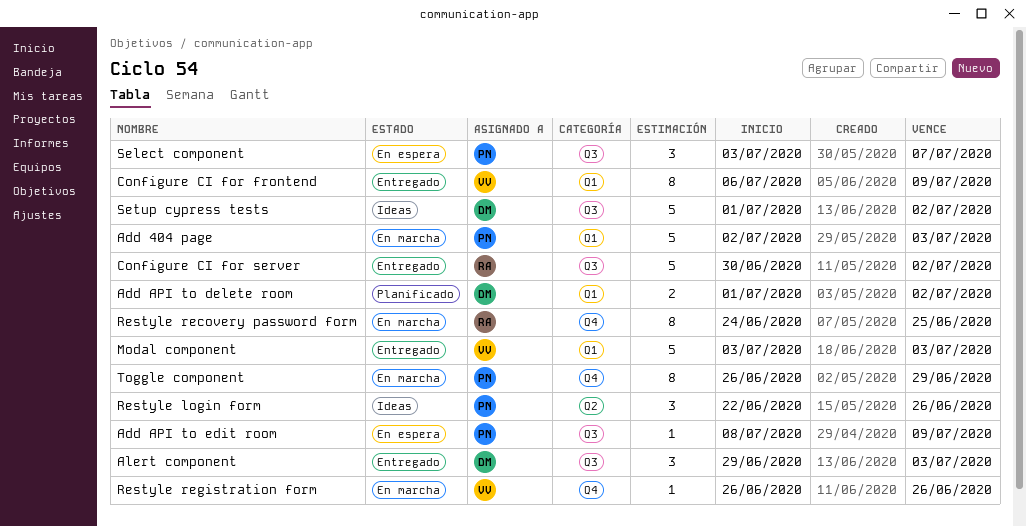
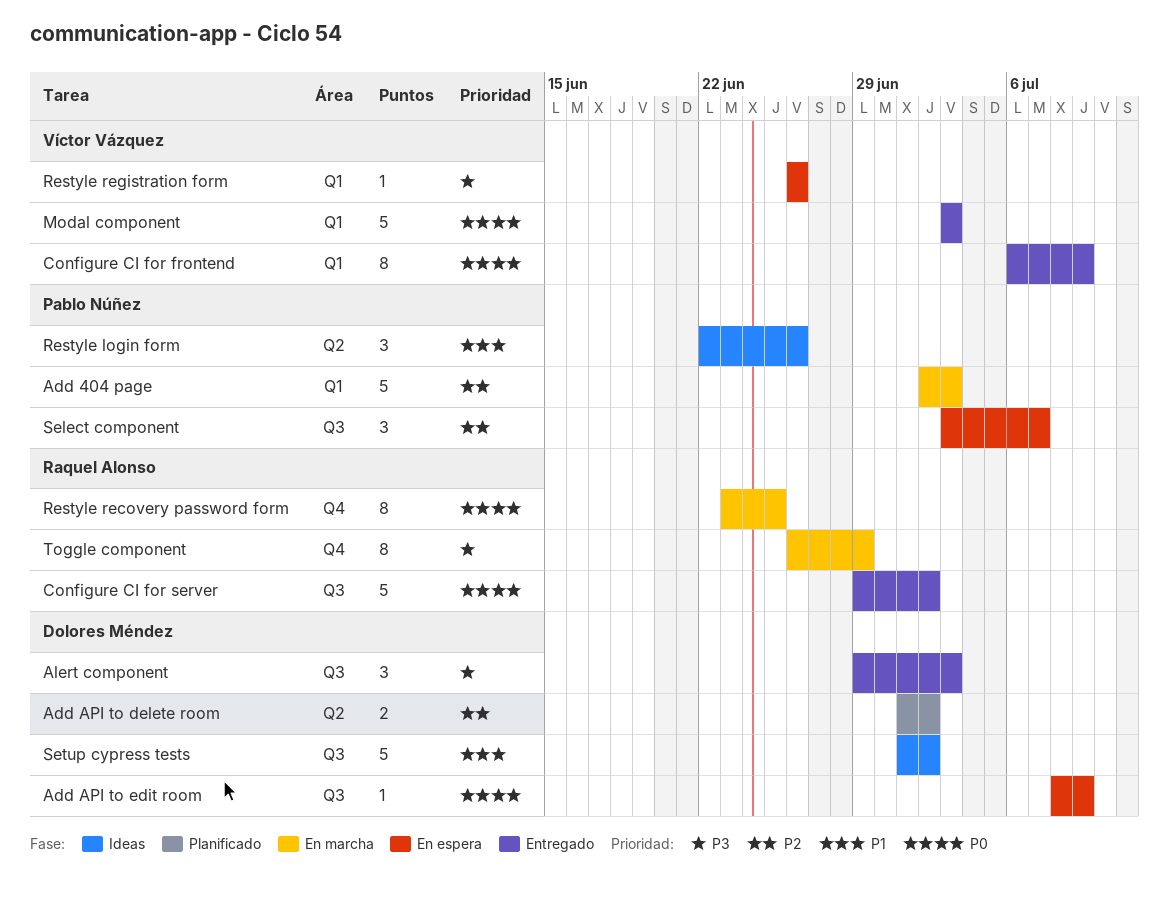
Add API to delete room, label: Q1 -> Q2
Add API to edit room, owner: Pablo Núñez -> Dolores Méndez
Configure CI for server, start: Jun 30 -> Jun 29
Restyle recovery password form, start: Jun 24 -> Jun 23
Restyle registration form, status: En marcha -> En espera
Restyle registration form, label: Q4 -> Q1
Toggle component, owner: Pablo Núñez -> Raquel Alonso

